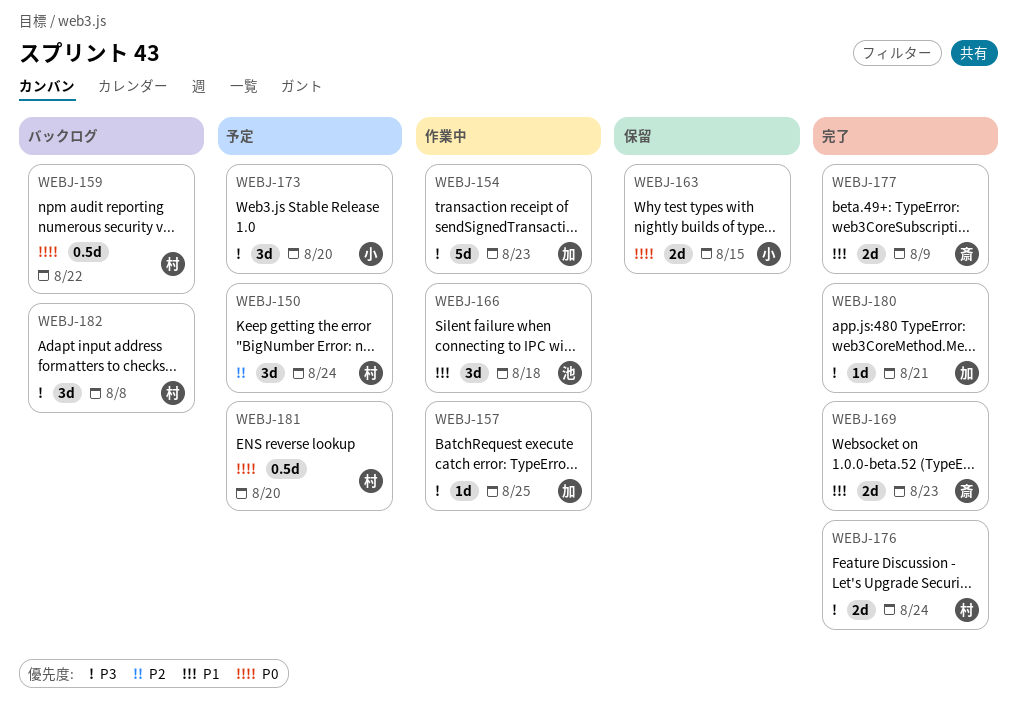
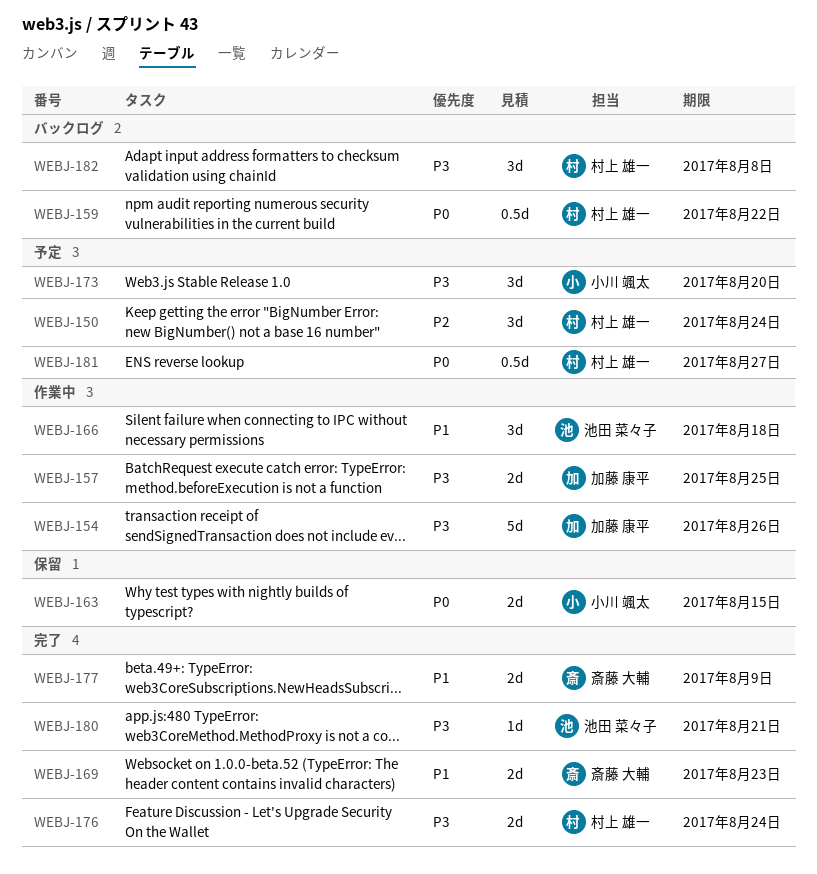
WEBJ-154, due: Aug 23 -> Aug 26
WEBJ-157, estimate: 1d -> 2d
WEBJ-180, owner: 加藤 康平 -> 池田 菜々子
WEBJ-181, due: Aug 20 -> Aug 27

